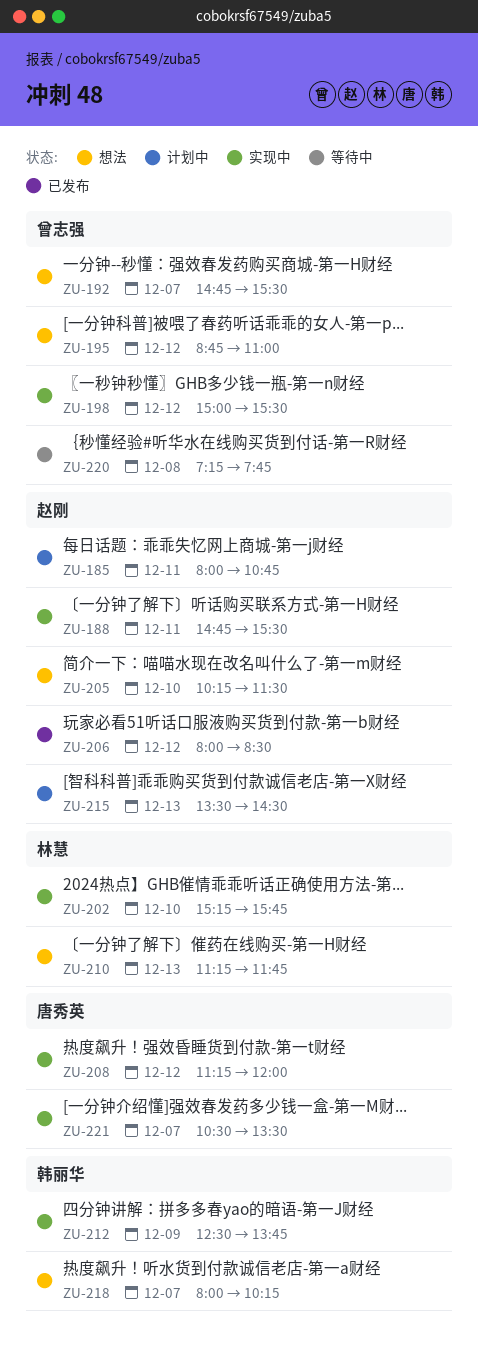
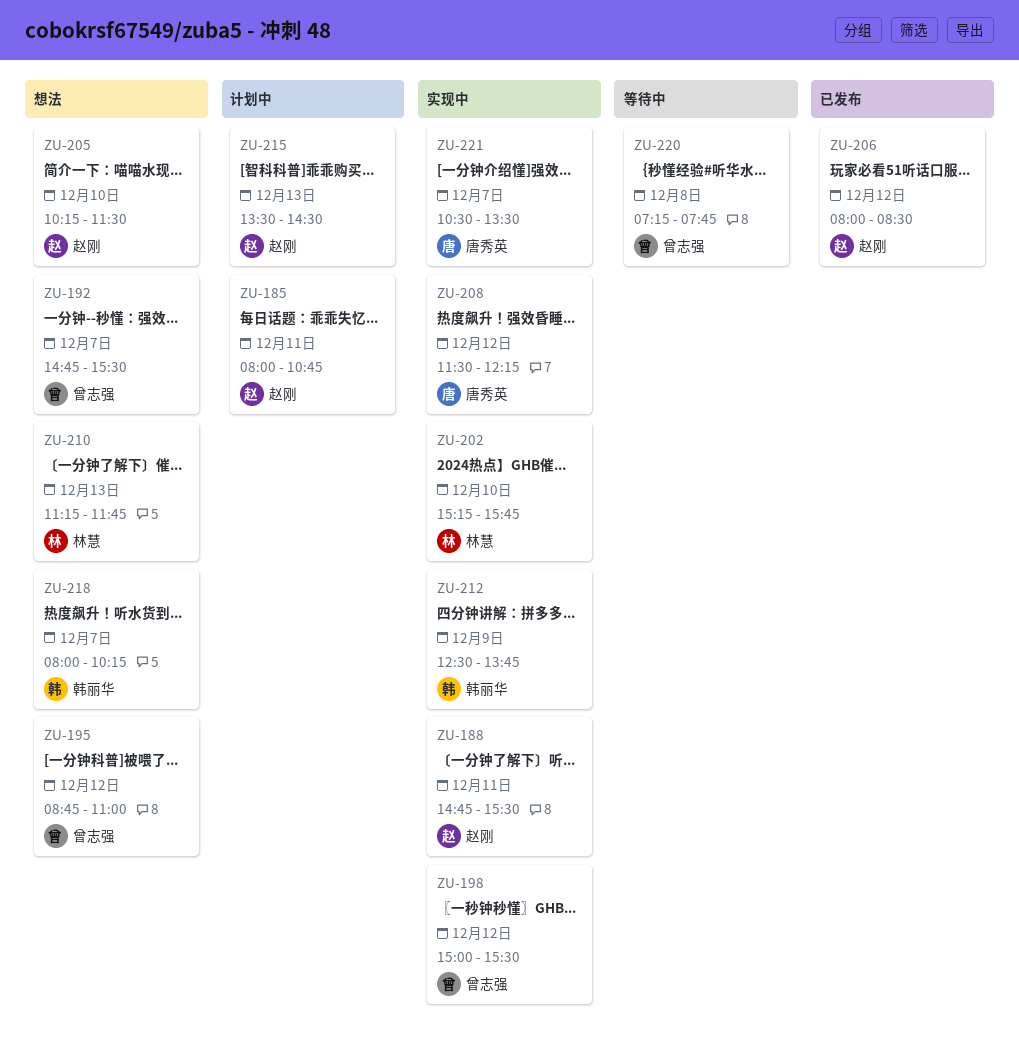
ZU-208, begins: 11:15 -> 11:30
ZU-208, ends: 12:00 -> 12:15

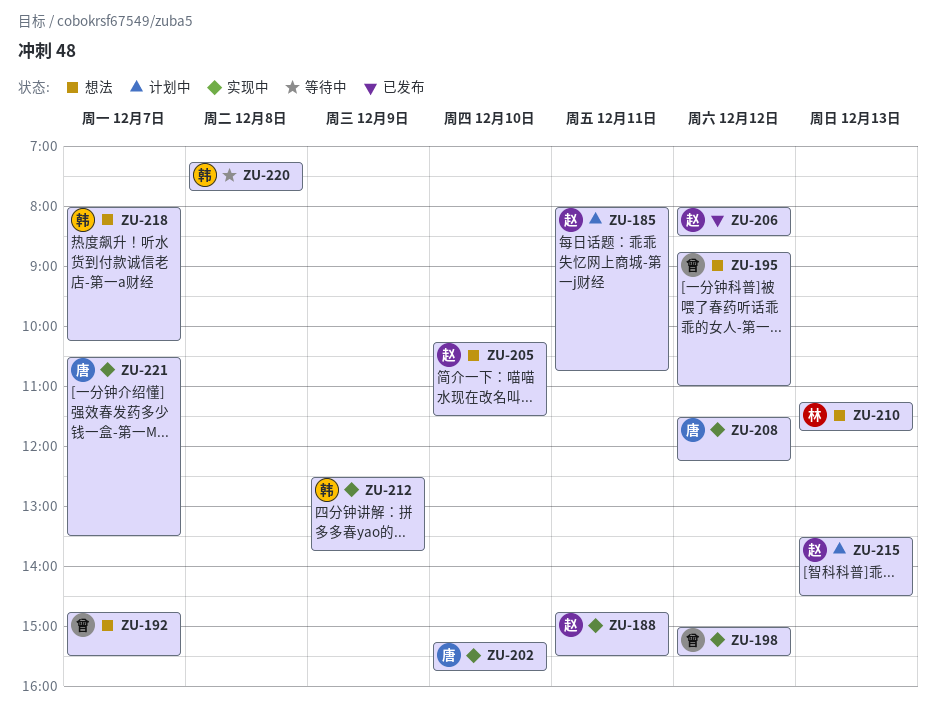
ZU-202, owner: 林慧 -> 唐秀英
ZU-220, owner: 曾志强 -> 韩丽华

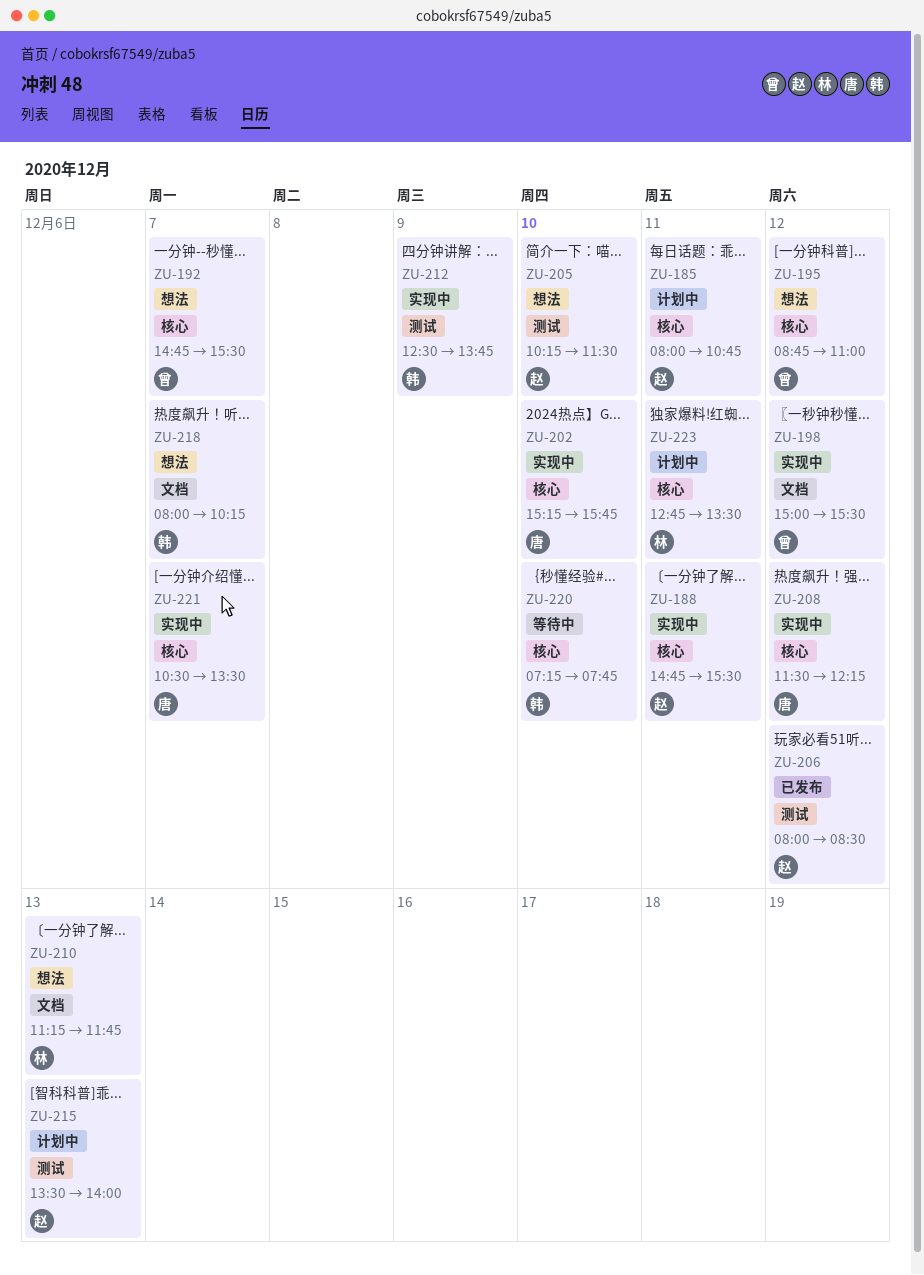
ZU-215, ends: 14:30 -> 14:00
ZU-220, day: Dec 8 -> Dec 10
ZU-223: none -> present

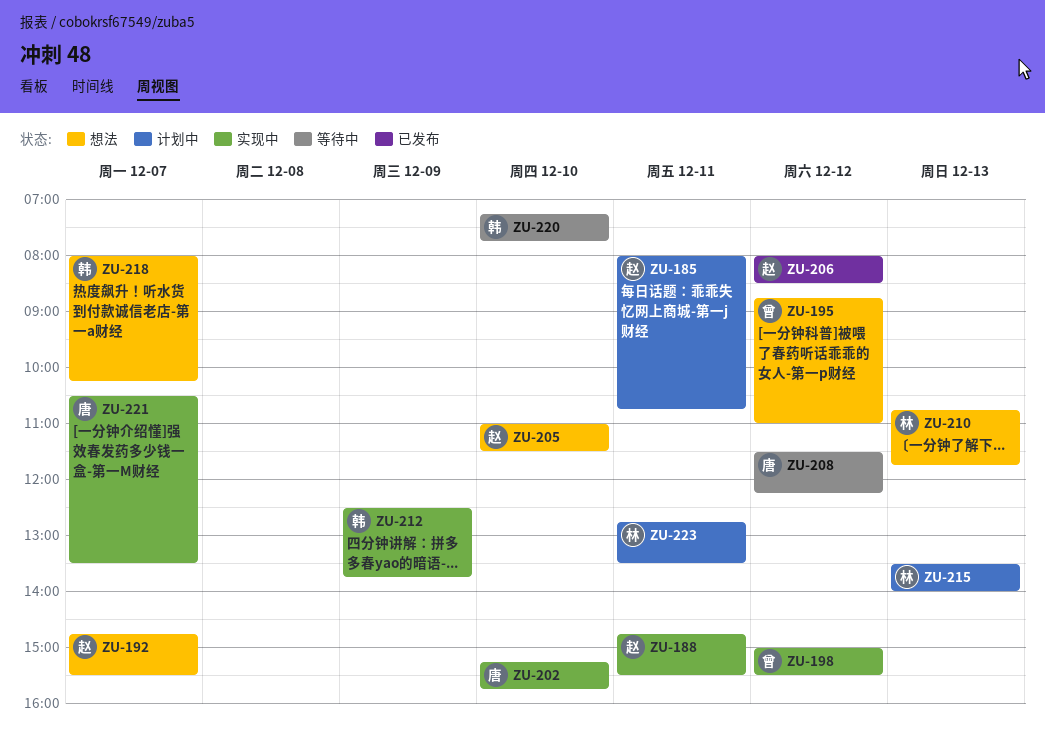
ZU-192, owner: 曾 -> 赵
ZU-205, begins: 10:15 -> 11:00
ZU-208, status: 实现中 -> 等待中
ZU-210, begins: 11:15 -> 10:45
ZU-215, owner: 赵 -> 林

